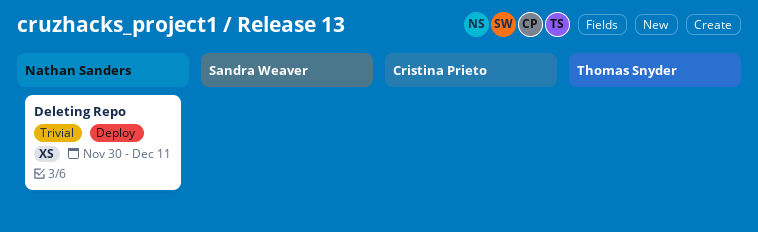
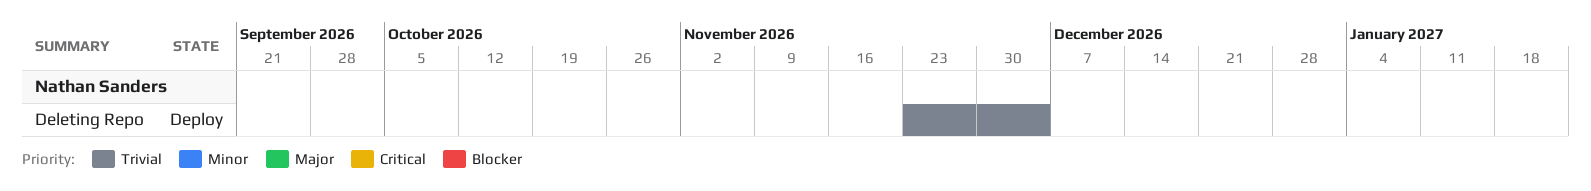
Deleting Repo, start: Nov 30 -> Nov 23
Deleting Repo, due: Dec 11 -> Dec 4

